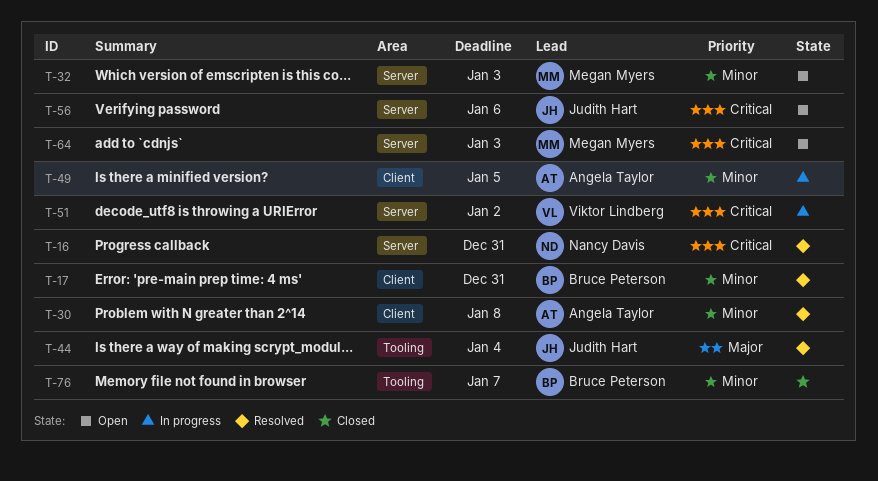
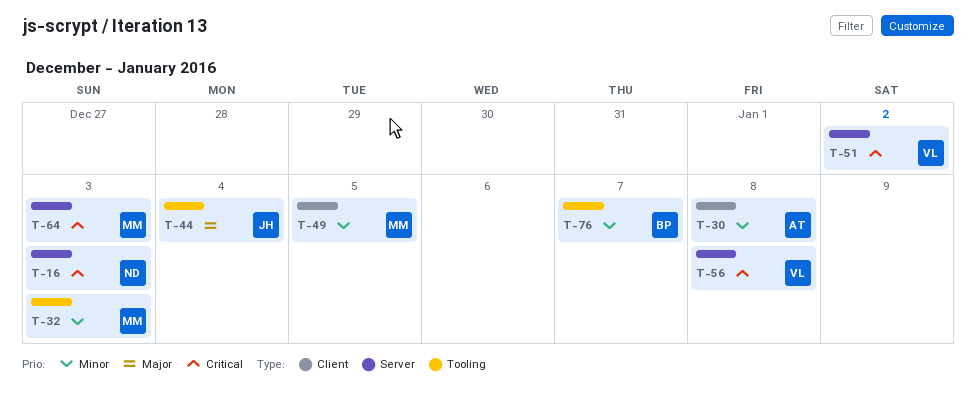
T-16, due: Dec 31 -> Jan 3
T-17: present -> none
T-32, label: Server -> Tooling
T-49, owner: Angela Taylor -> Megan Myers
T-56, owner: Judith Hart -> Viktor Lindberg
T-56, due: Jan 6 -> Jan 8

